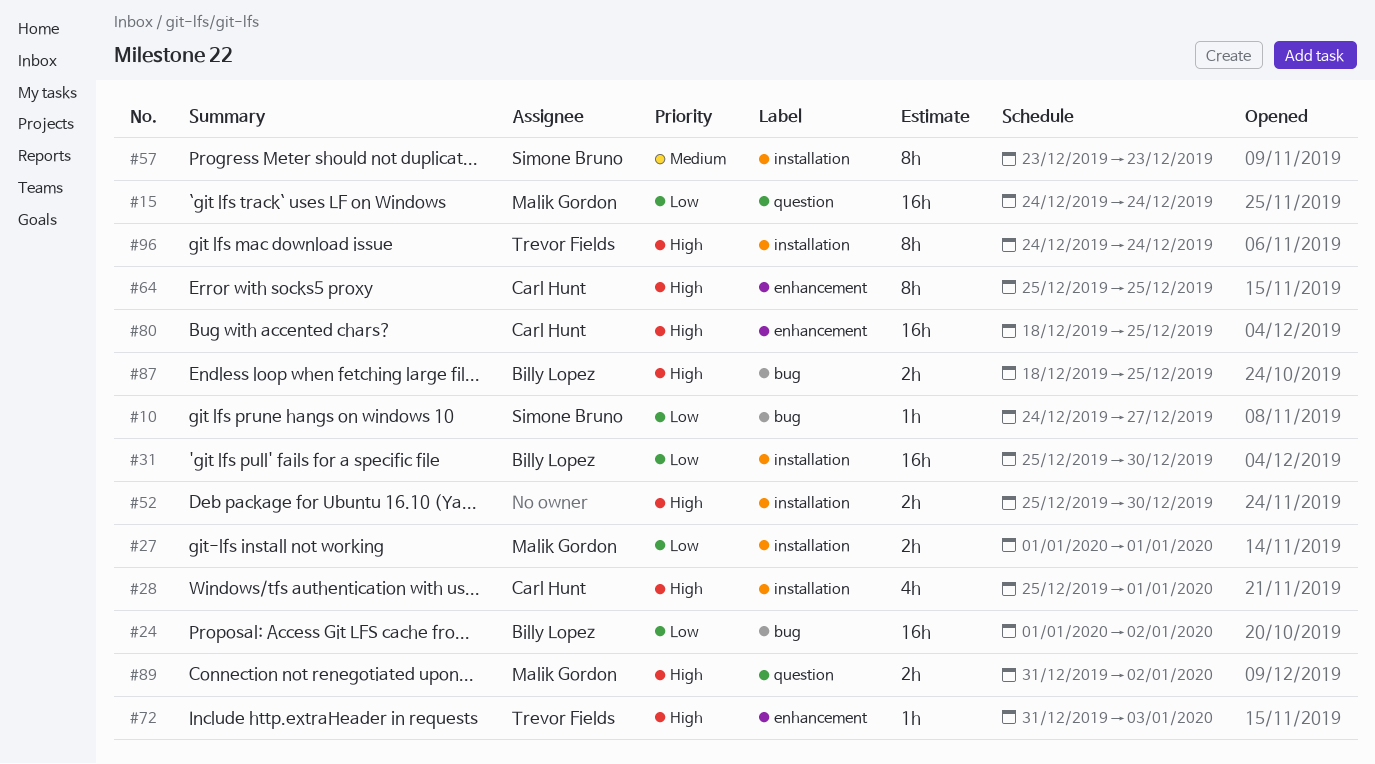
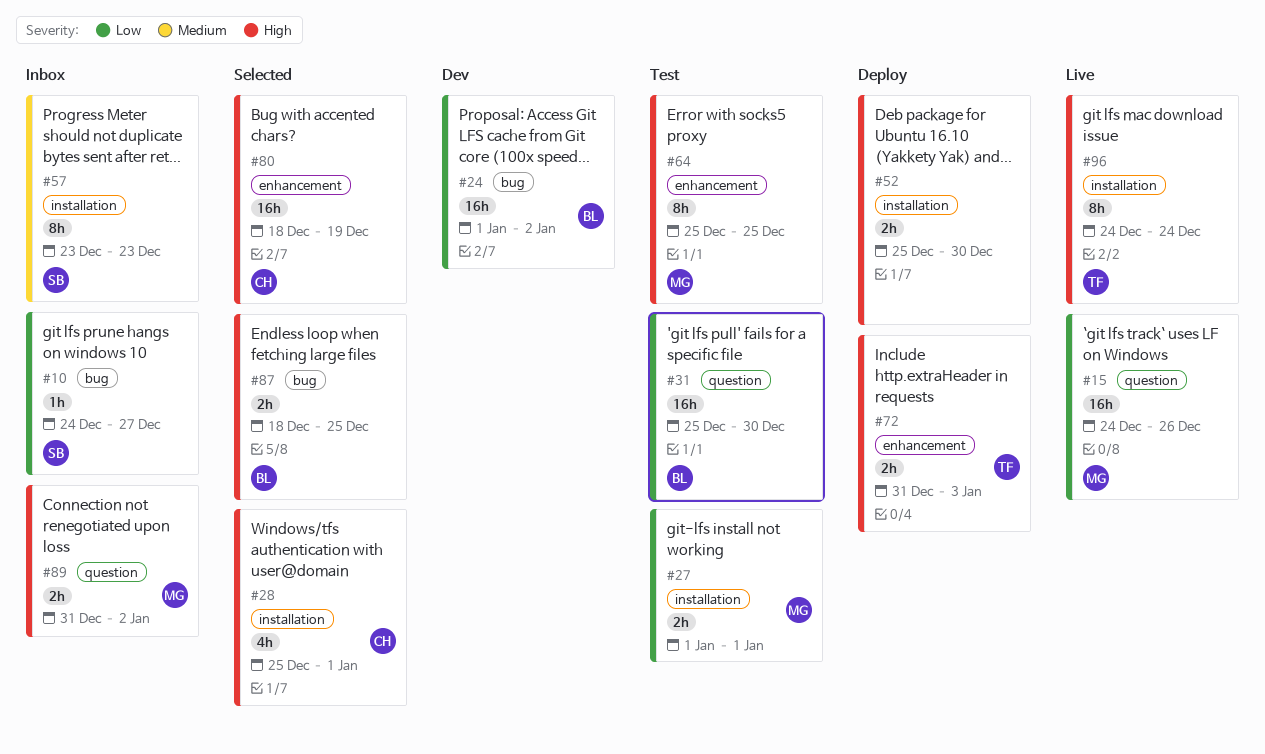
#15, due: Dec 24 -> Dec 26
#31, label: installation -> question
#64, owner: Carl Hunt -> Malik Gordon
#72, estimate: 1h -> 2h
#80, due: Dec 25 -> Dec 19

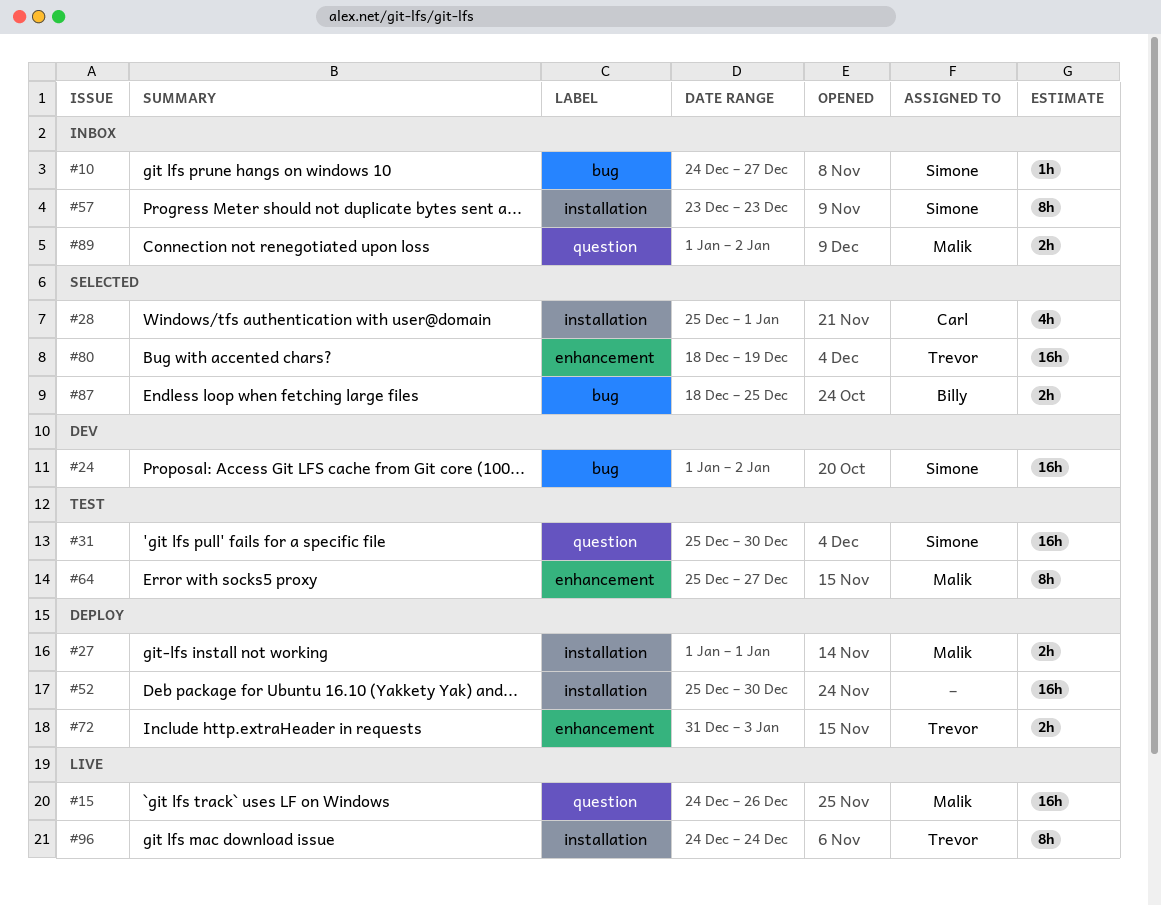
#24, owner: Billy -> Simone
#27, status: Test -> Deploy
#31, owner: Billy -> Simone
#52, estimate: 2h -> 16h
#64, due: Dec 25 -> Dec 27
#80, owner: Carl -> Trevor
#89, start: Dec 31 -> Jan 1

